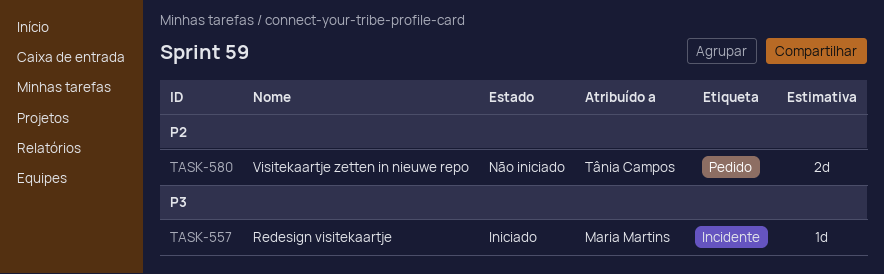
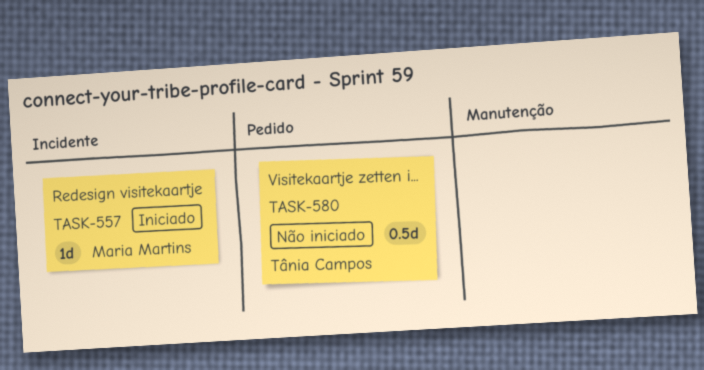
TASK-580, estimate: 2d -> 0.5d

